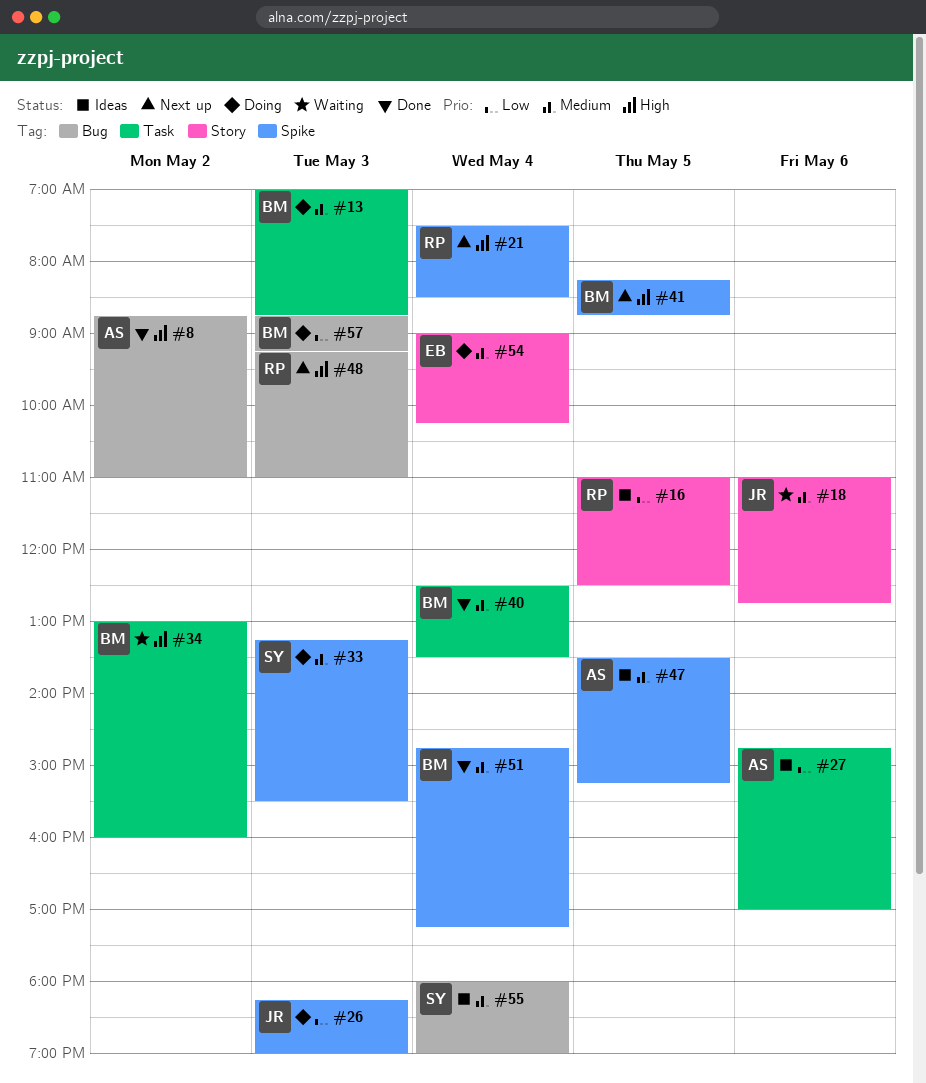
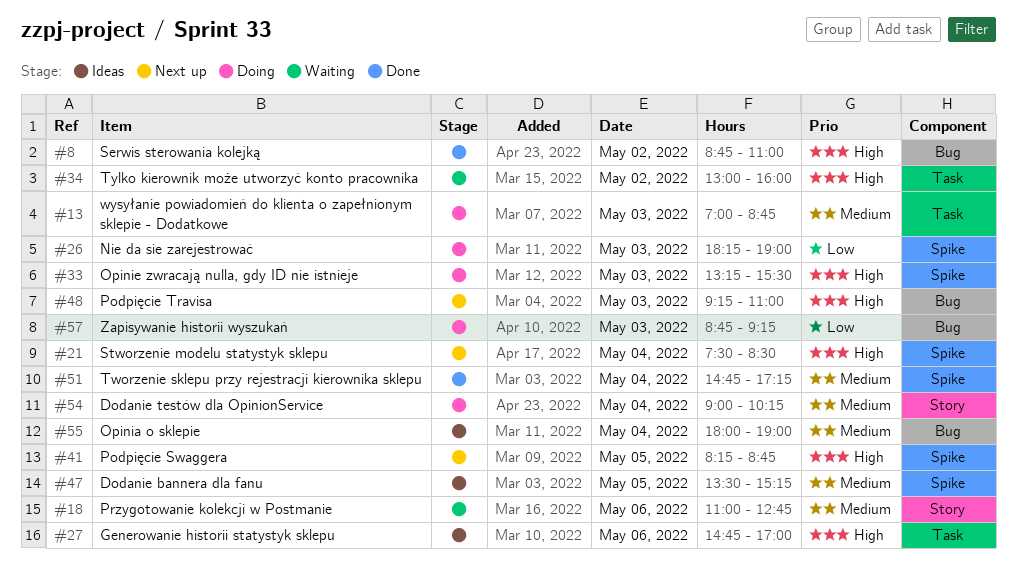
#16: present -> none
#27, priority: Low -> High
#33, priority: Medium -> High
#40: present -> none

